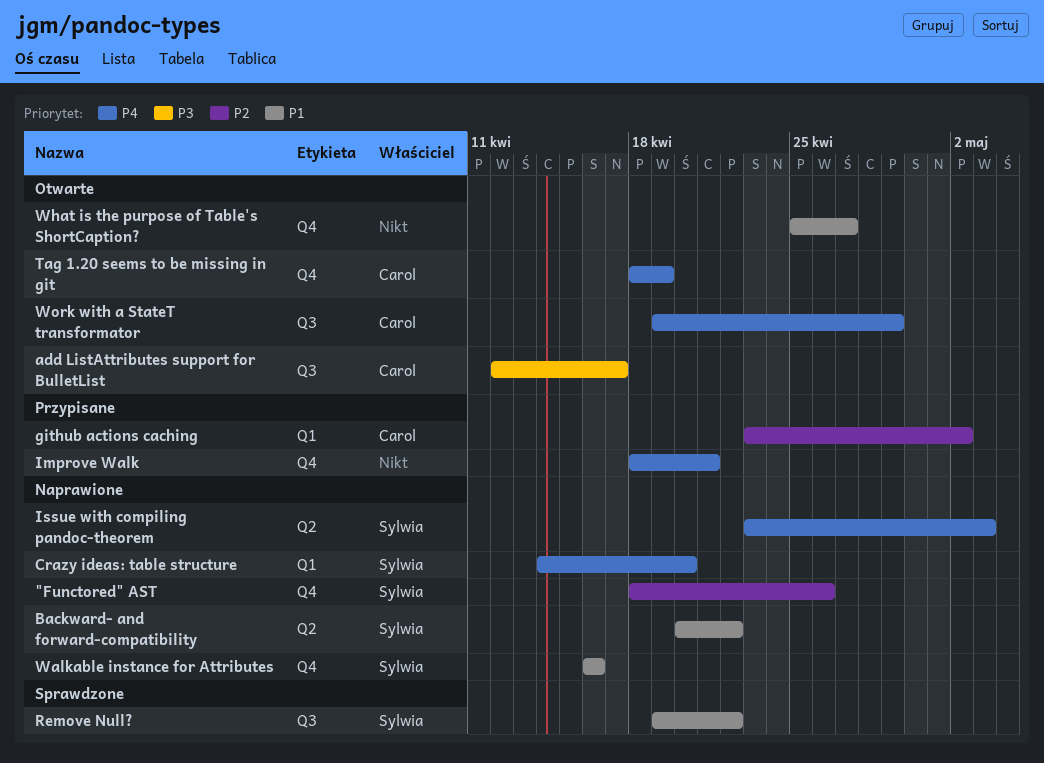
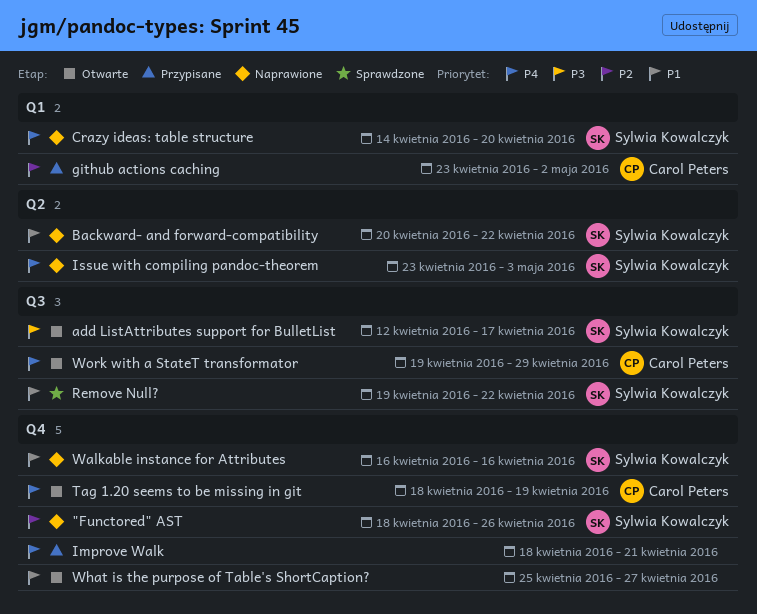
add ListAttributes support for BulletList, owner: Carol Peters -> Sylwia Kowalczyk

